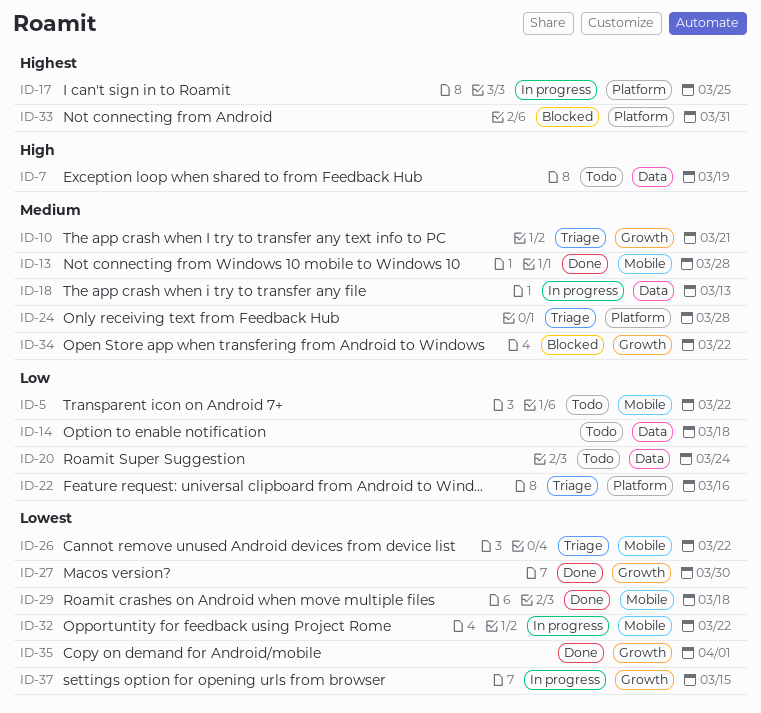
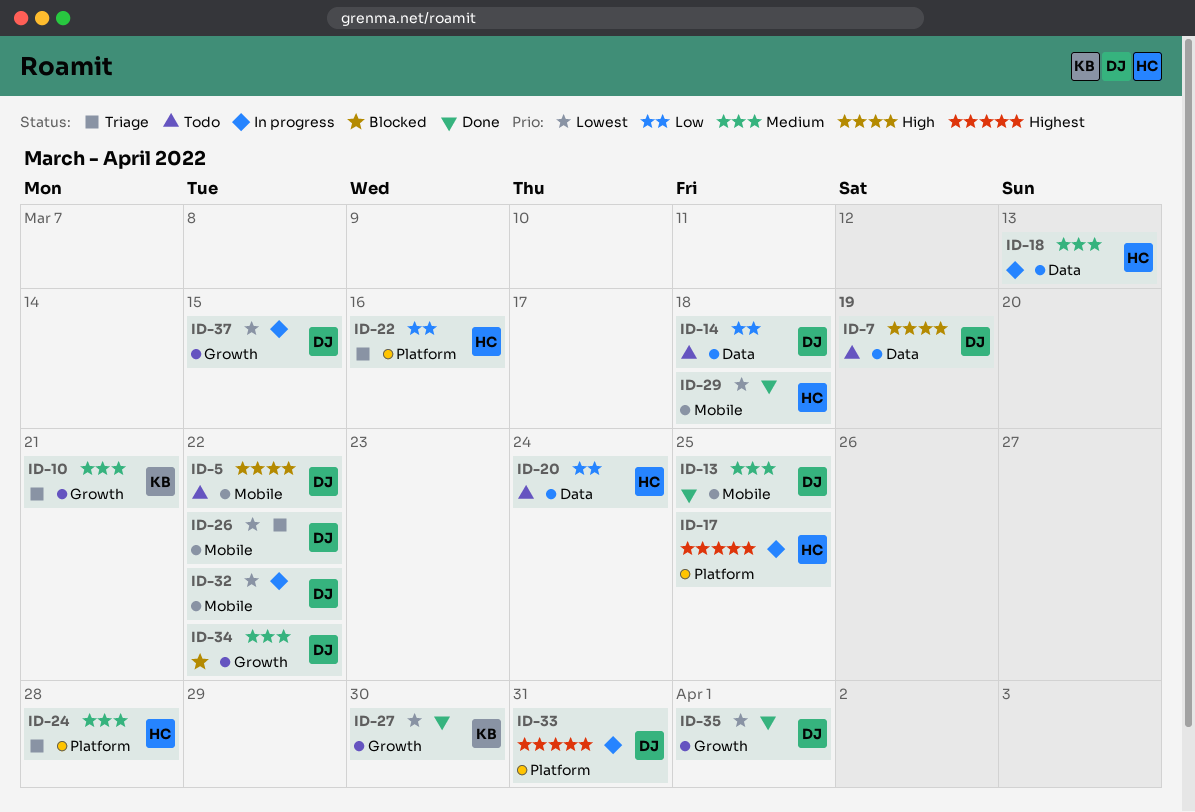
ID-5, priority: Low -> High
ID-13, due: Mar 28 -> Mar 25
ID-33, status: Blocked -> In progress

